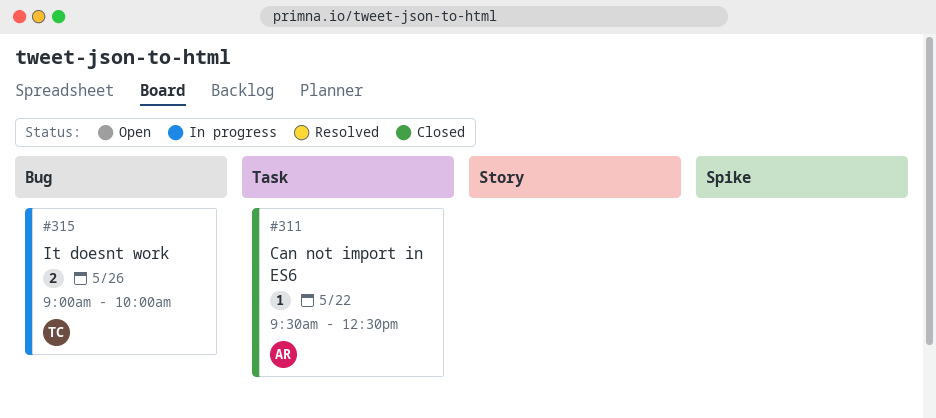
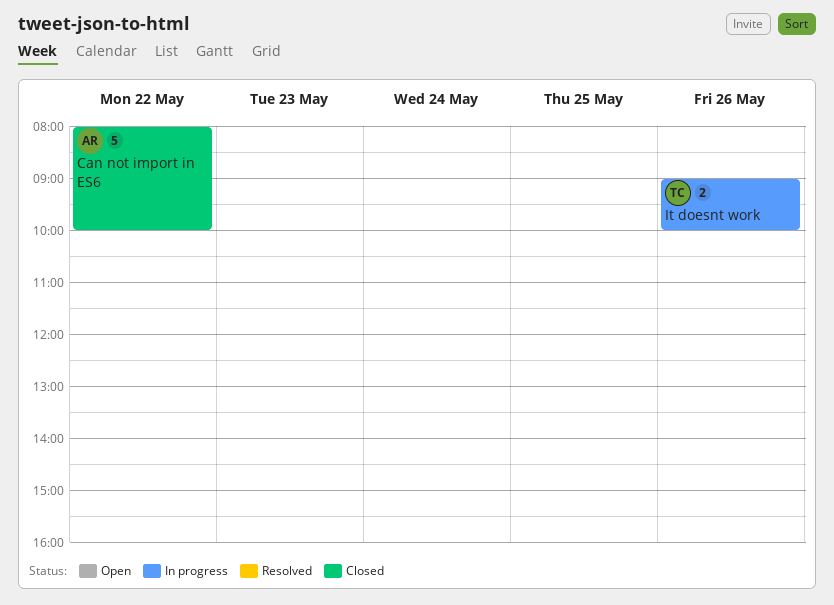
Can not import in ES6, estimate: 1 -> 5
Can not import in ES6, begins: 09:30 -> 08:00
Can not import in ES6, ends: 12:30 -> 10:00

